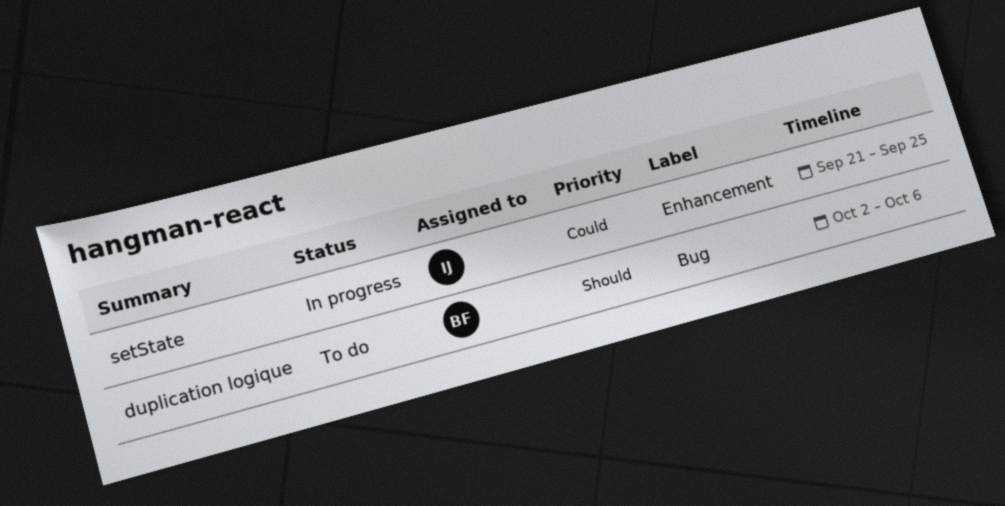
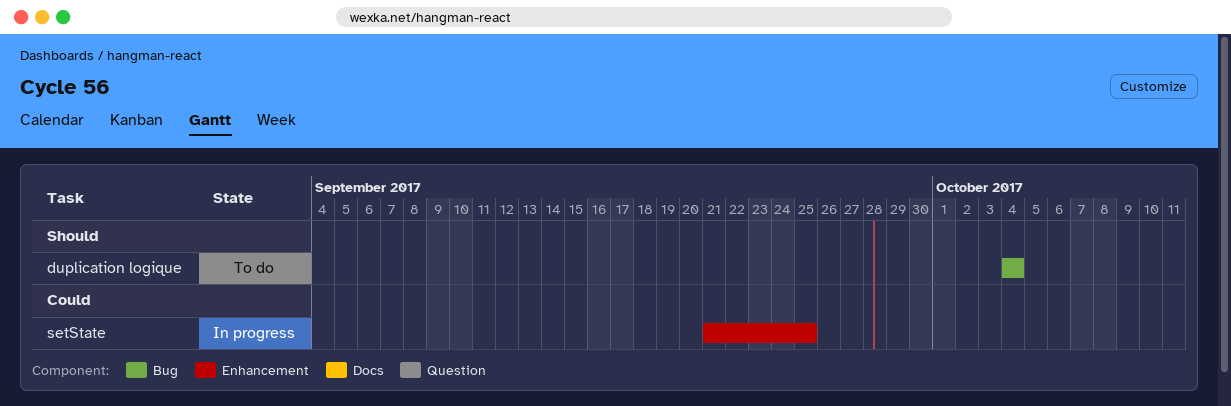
duplication logique, start: Oct 2 -> Oct 4
duplication logique, due: Oct 6 -> Oct 4

